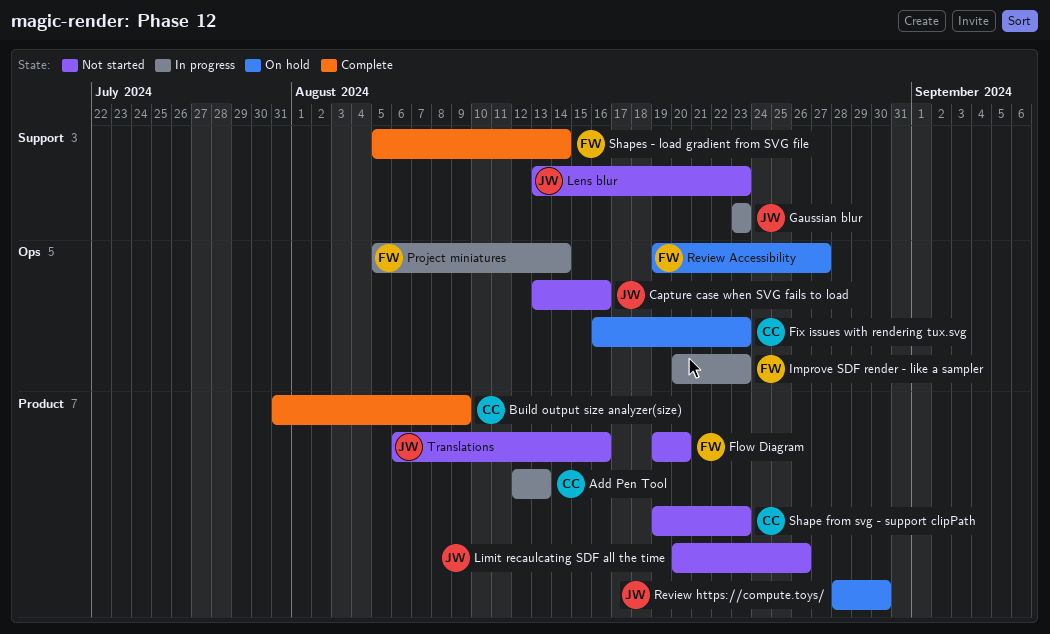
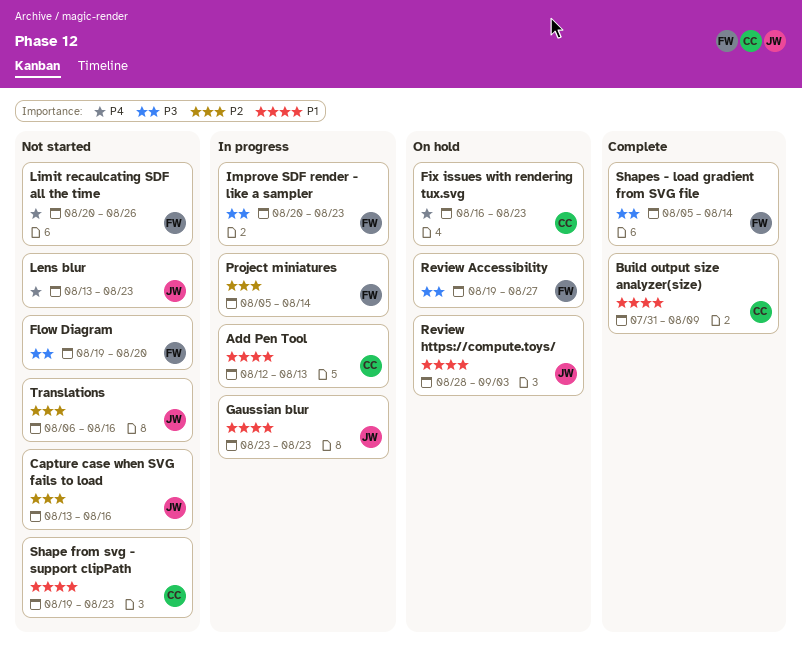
Limit recaulcating SDF all the time, owner: JW -> FW
Review https://compute.toys/, due: Aug 30 -> Sep 3

